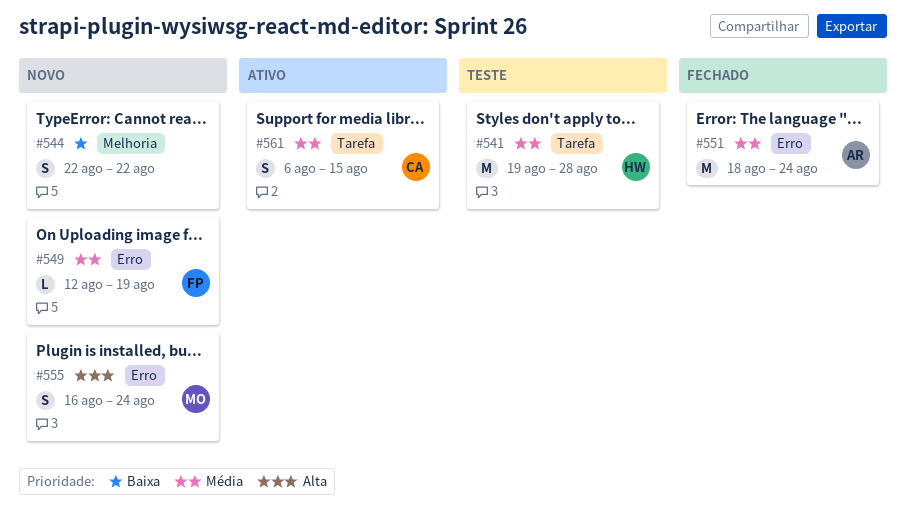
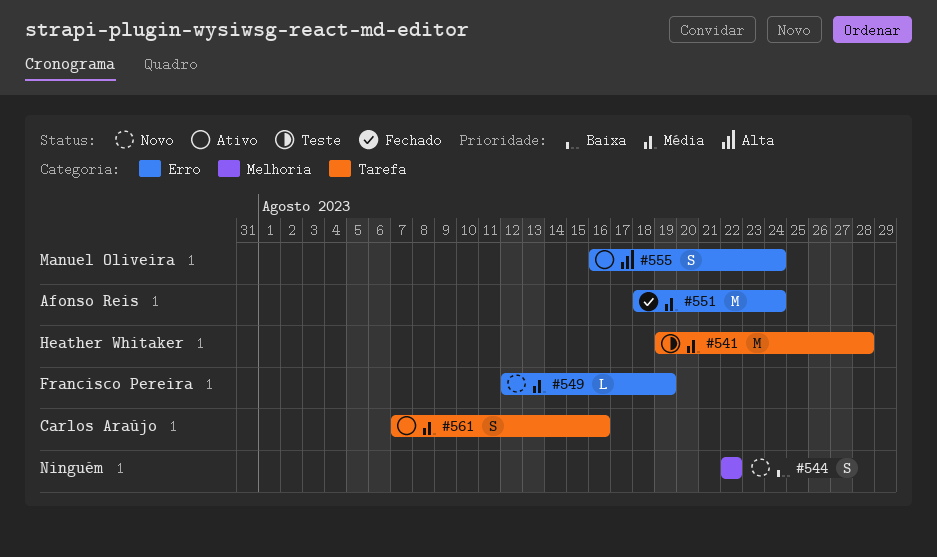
#555, status: Novo -> Ativo
#561, start: Aug 6 -> Aug 7
#561, due: Aug 15 -> Aug 16

